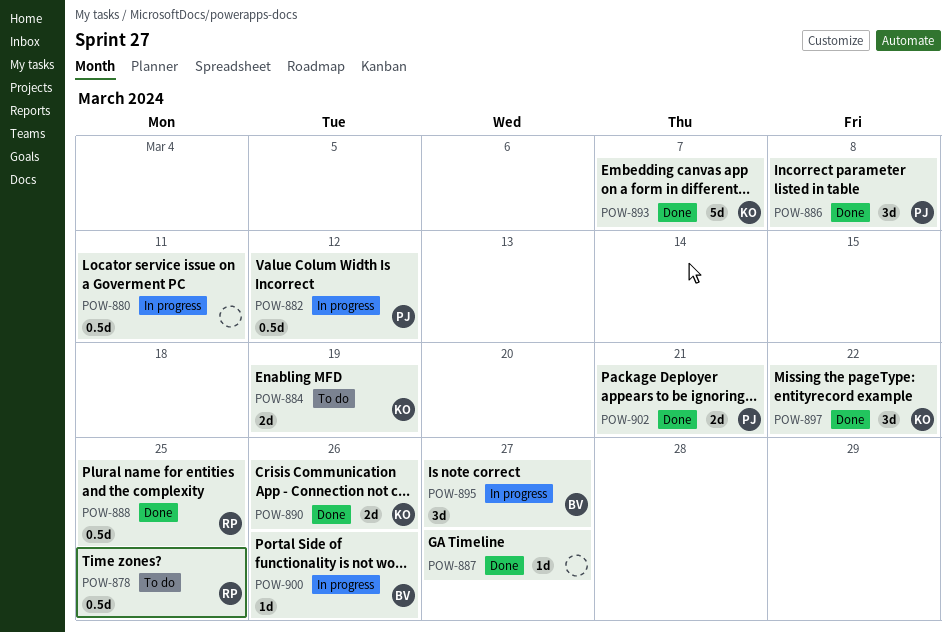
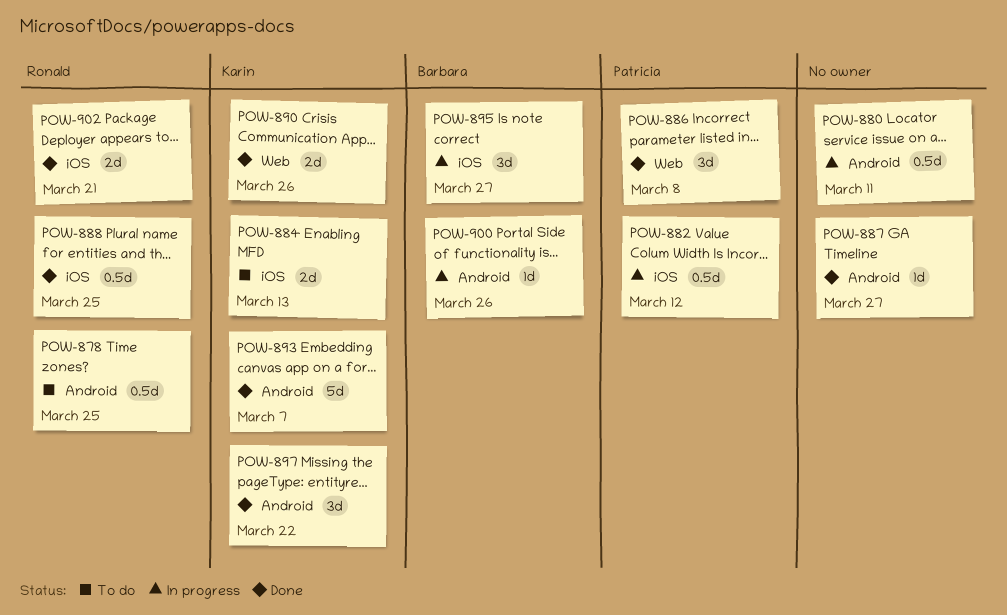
POW-884, due: Mar 19 -> Mar 13
POW-902, owner: Patricia -> Ronald

